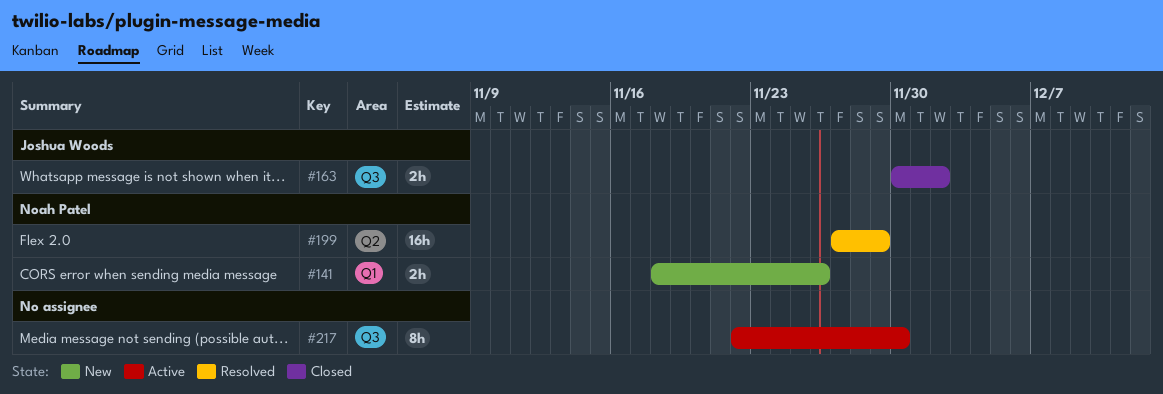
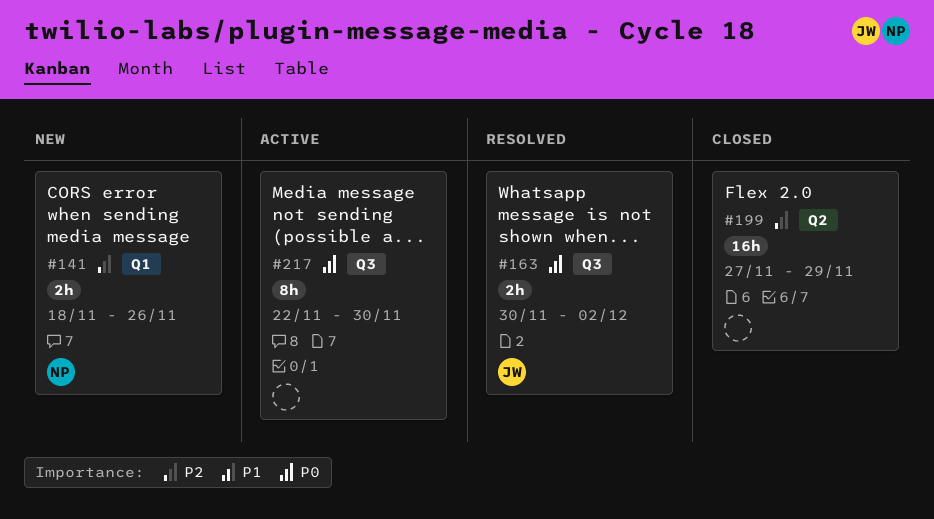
#163, status: Closed -> Resolved
#199, status: Resolved -> Closed
#199, owner: Noah Patel -> none

